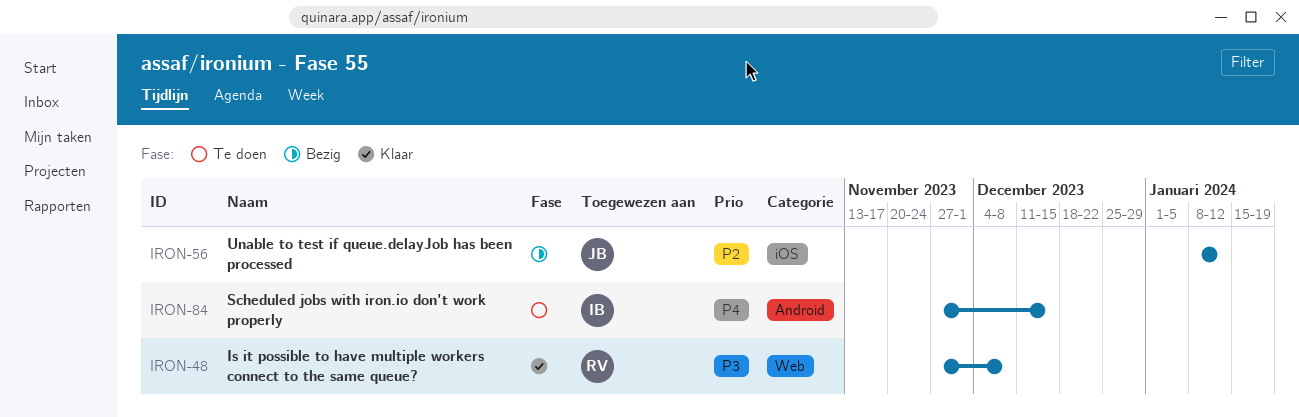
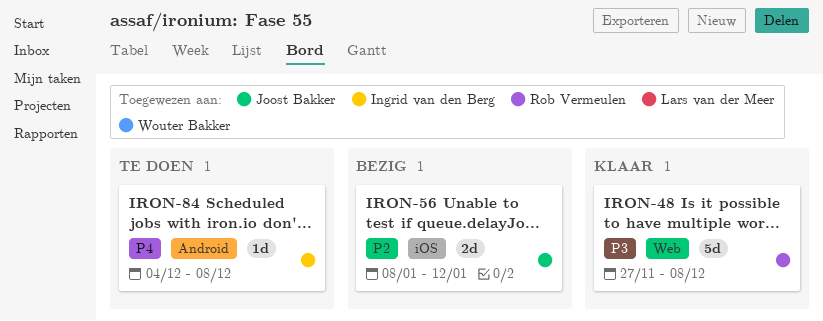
IRON-84, start: Nov 27 -> Dec 4
IRON-84, due: Dec 15 -> Dec 8

